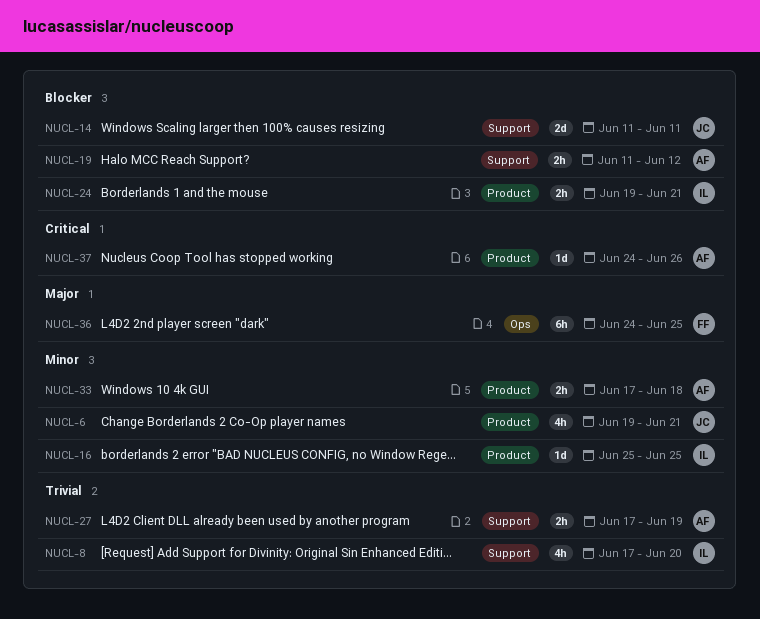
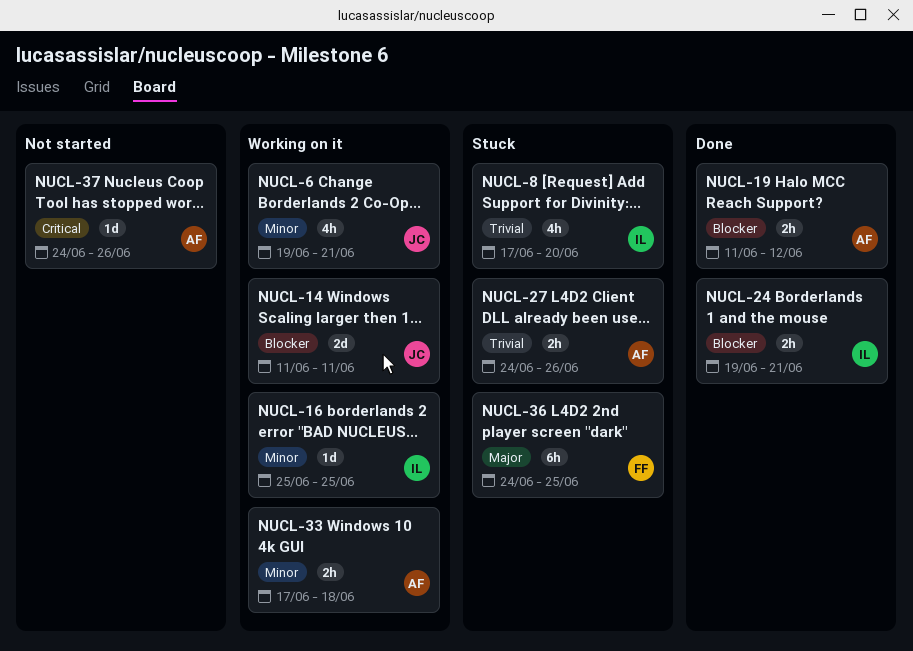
NUCL-27, start: Jun 17 -> Jun 24
NUCL-27, due: Jun 19 -> Jun 26

